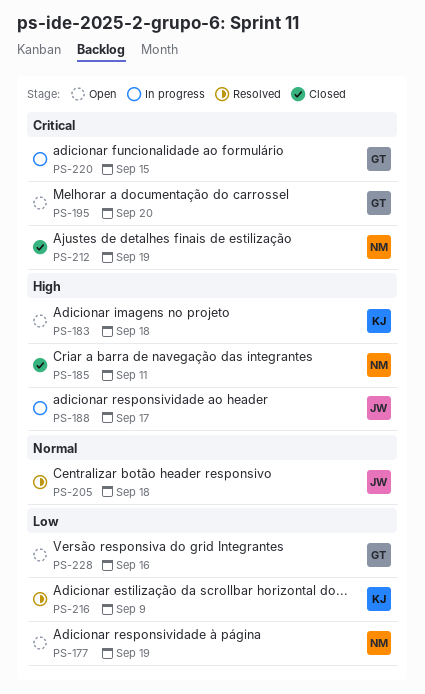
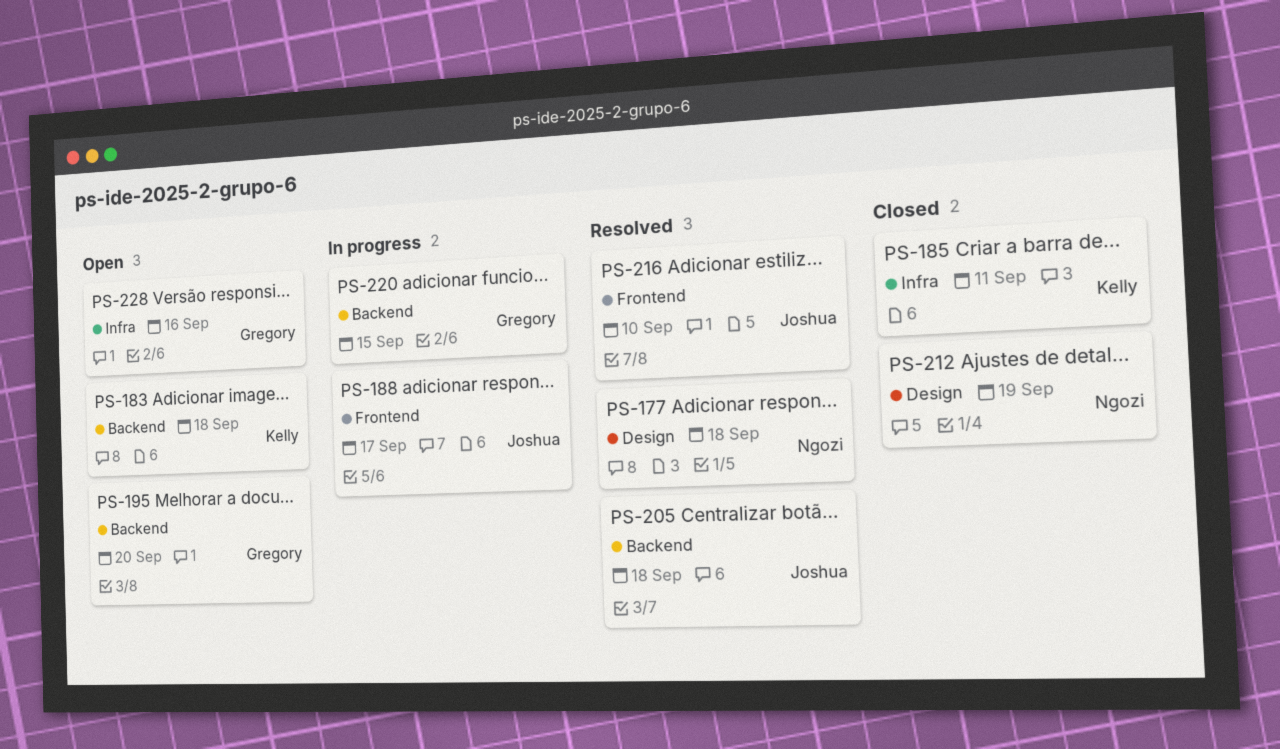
PS-177, status: Open -> Resolved
PS-177, due: Sep 19 -> Sep 18
PS-185, owner: Ngozi -> Kelly
PS-216, owner: Kelly -> Joshua
PS-216, due: Sep 9 -> Sep 10

